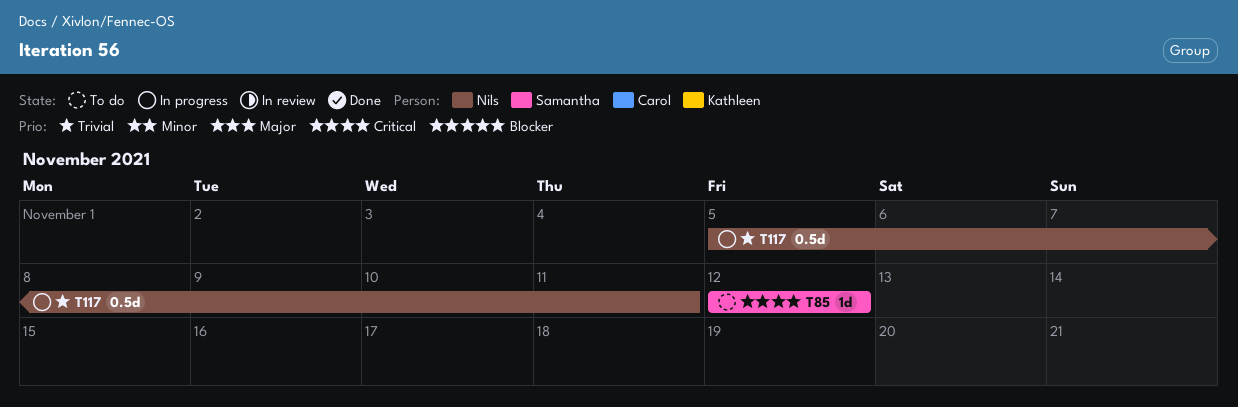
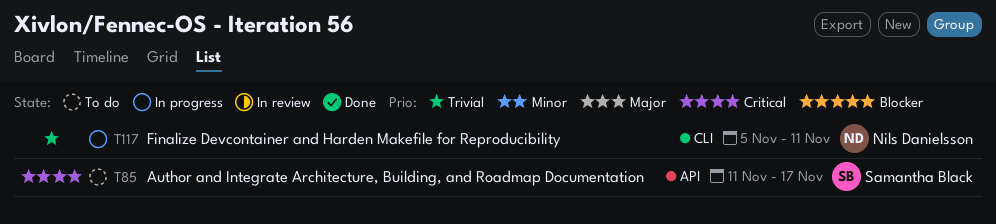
T85, start: Nov 12 -> Nov 11
T85, due: Nov 12 -> Nov 17

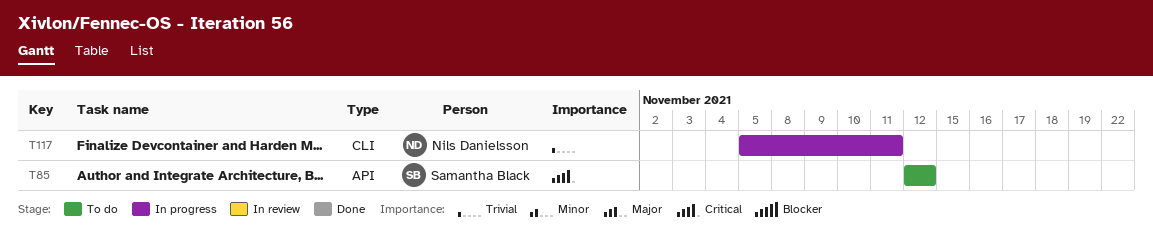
T85, start: Nov 11 -> Nov 12
T85, due: Nov 17 -> Nov 12

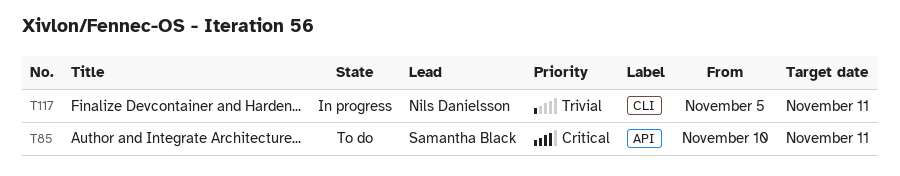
T85, start: Nov 12 -> Nov 10
T85, due: Nov 12 -> Nov 11

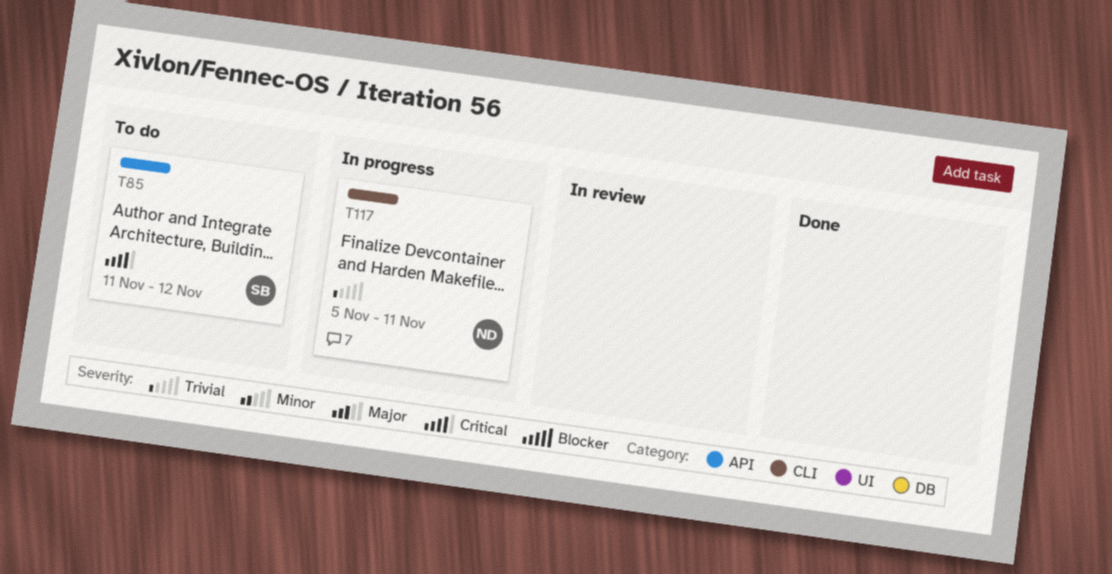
T85, start: Nov 10 -> Nov 11
T85, due: Nov 11 -> Nov 12

